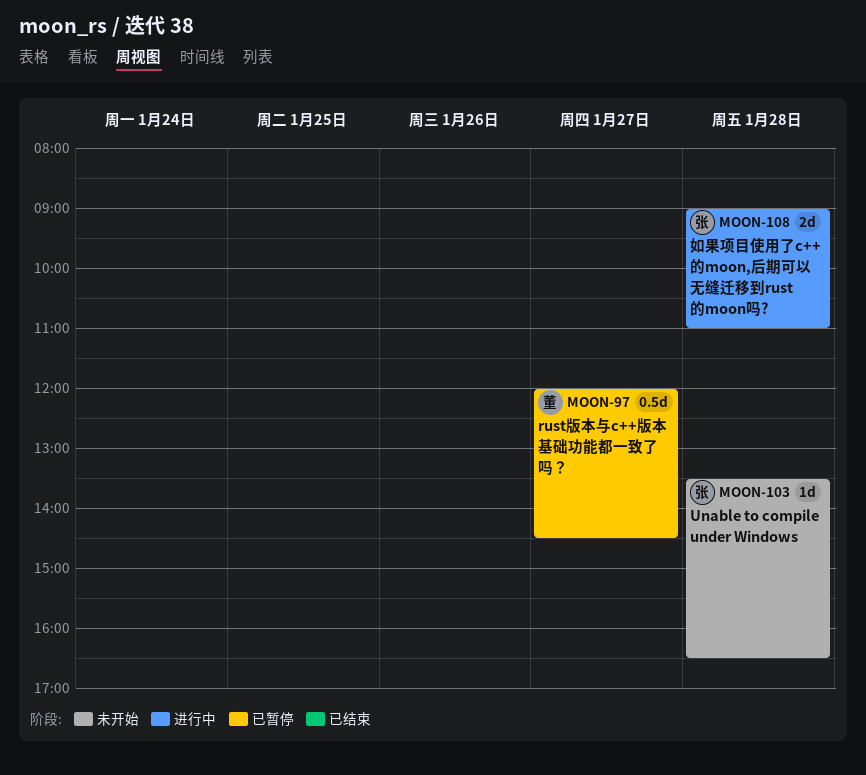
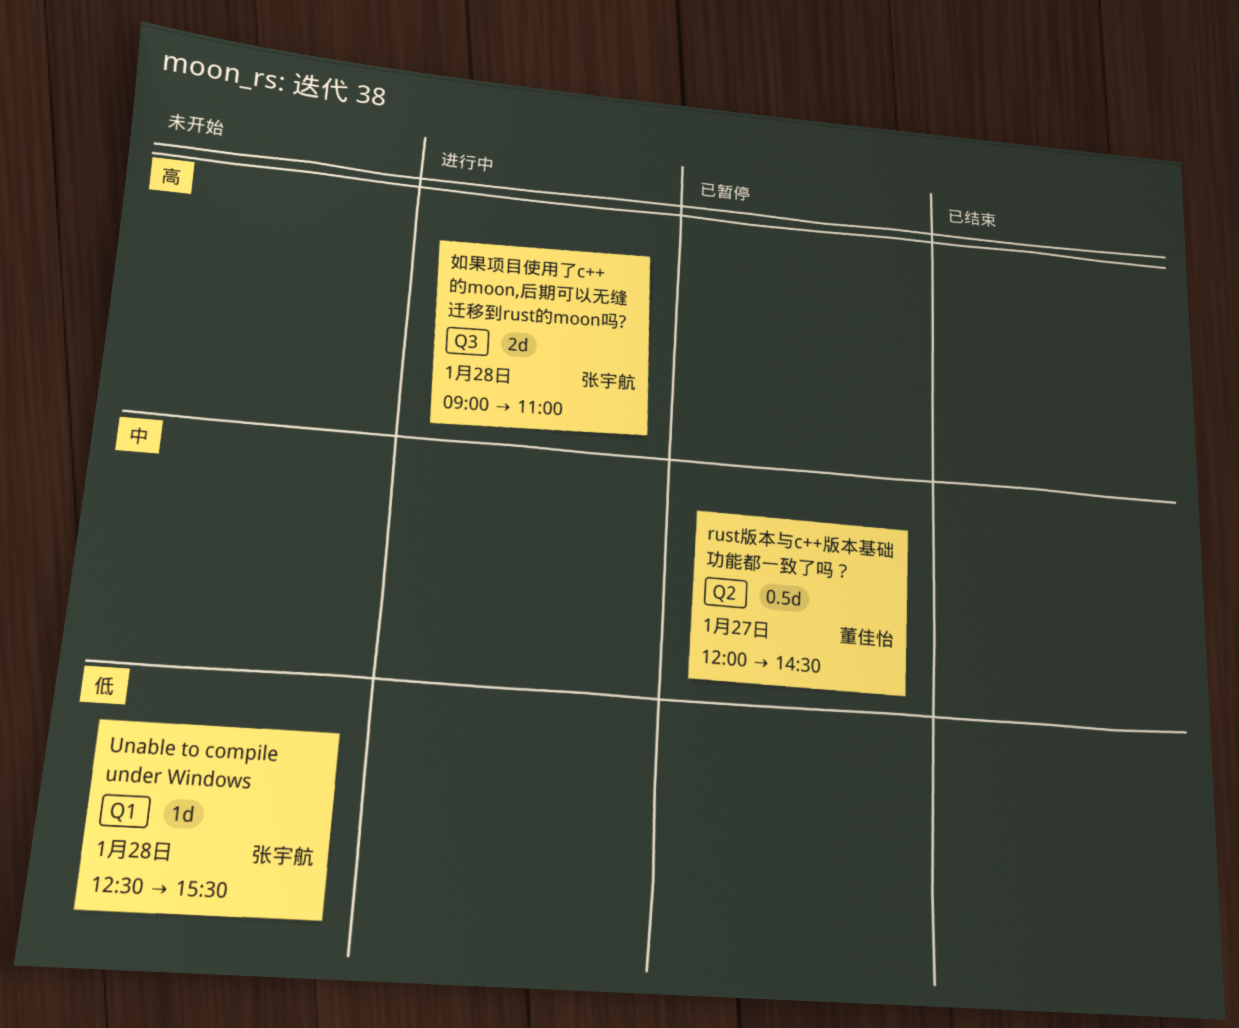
Unable to compile under Windows, begins: 13:30 -> 12:30
Unable to compile under Windows, ends: 16:30 -> 15:30

